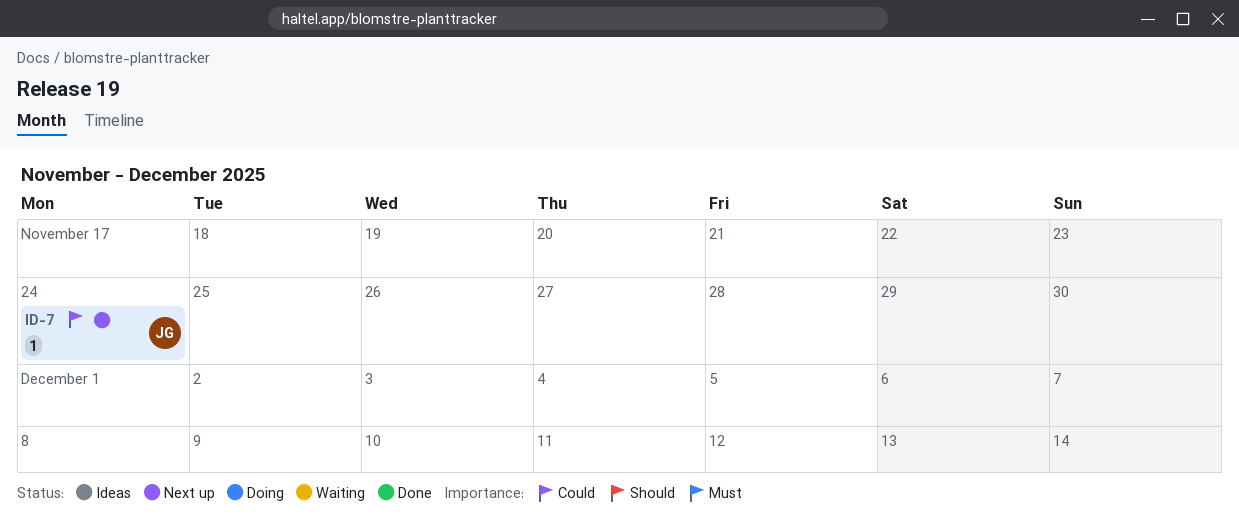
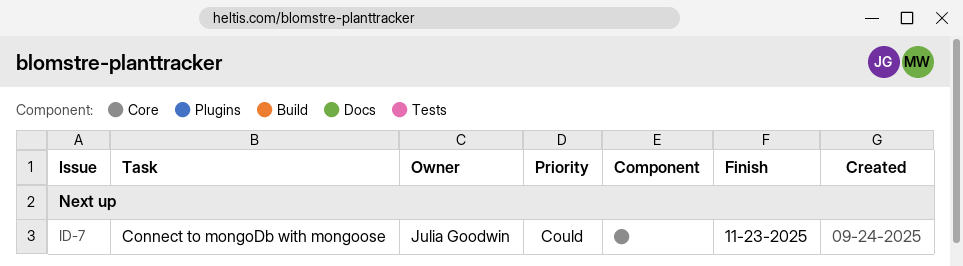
ID-7, due: Nov 24 -> Nov 23

